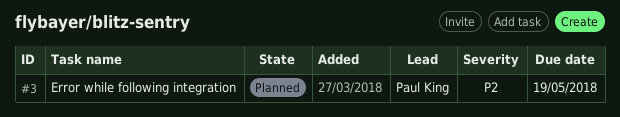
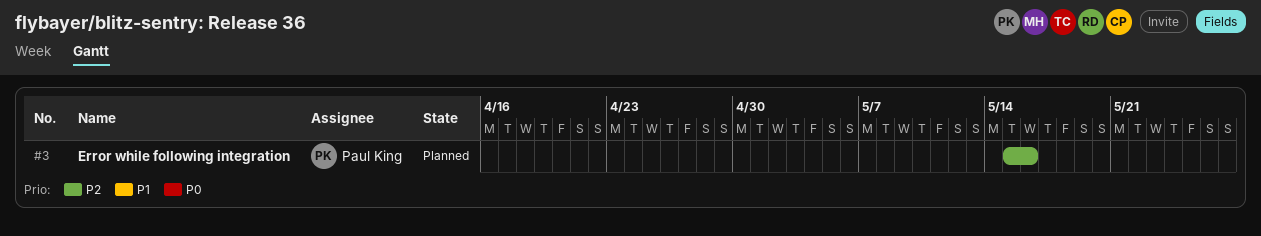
#3, due: May 19 -> May 16

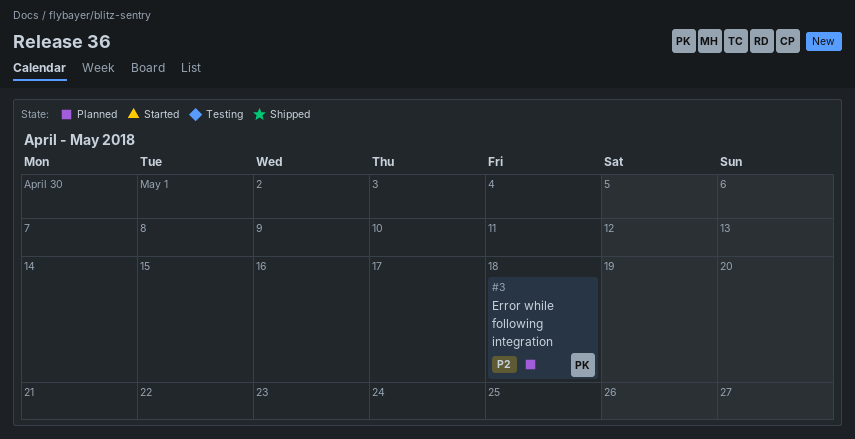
#3, due: May 16 -> May 18

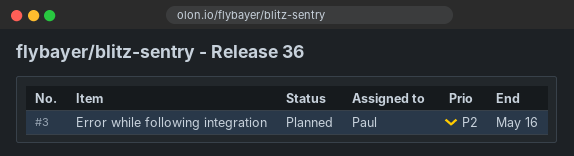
#3, due: May 18 -> May 16

